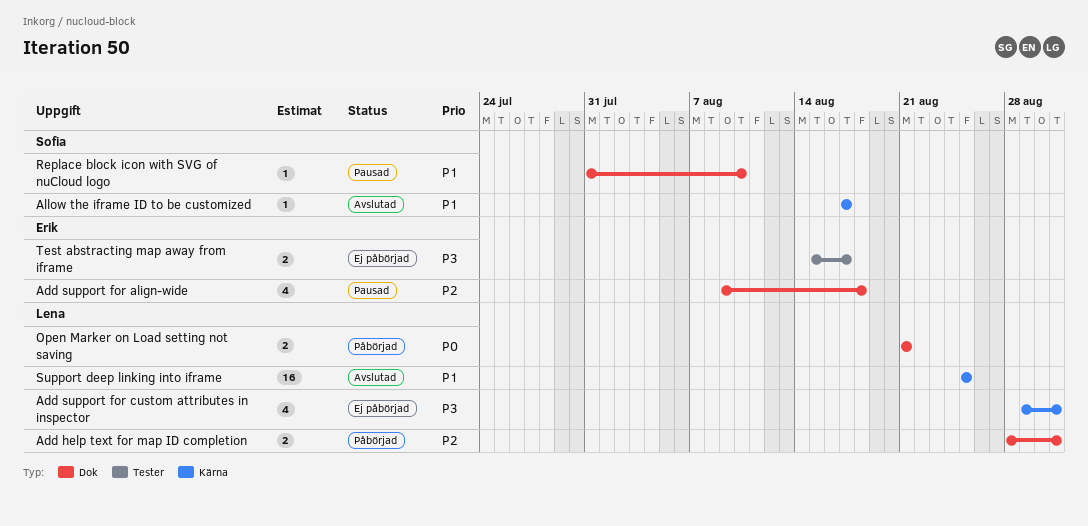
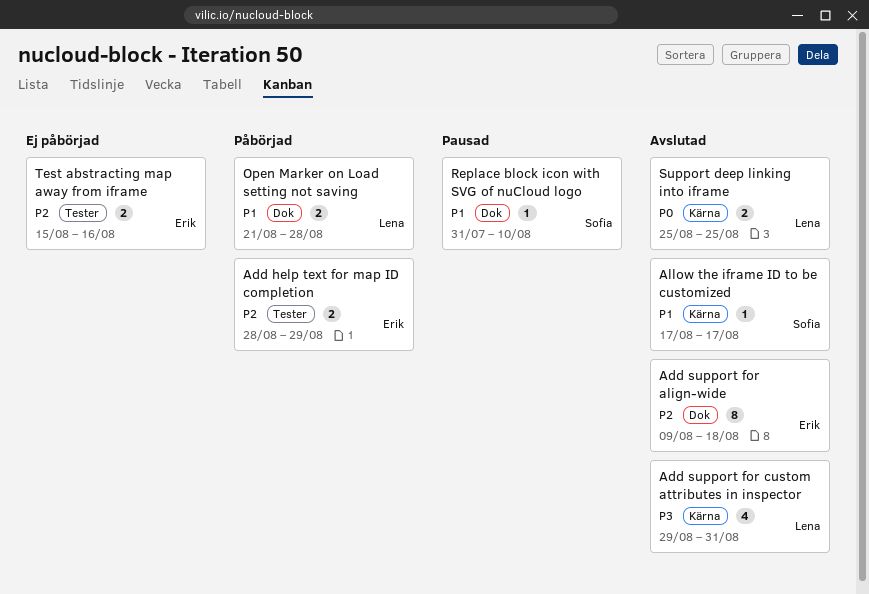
Add help text for map ID completion, owner: Lena -> Erik
Add help text for map ID completion, label: Dok -> Tester
Add help text for map ID completion, due: Aug 31 -> Aug 29
Add support for align-wide, status: Pausad -> Avslutad
Add support for align-wide, estimate: 4 -> 8
Add support for custom attributes in inspector, status: Ej påbörjad -> Avslutad
Open Marker on Load setting not saving, priority: P0 -> P1
Open Marker on Load setting not saving, due: Aug 21 -> Aug 28
Support deep linking into iframe, priority: P1 -> P0
Support deep linking into iframe, estimate: 16 -> 2
Test abstracting map away from iframe, priority: P3 -> P2
Test abstracting map away from iframe, due: Aug 17 -> Aug 16

